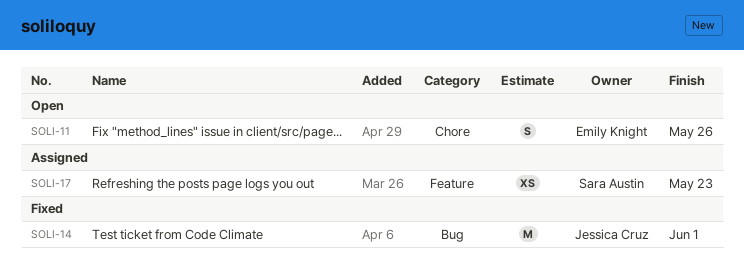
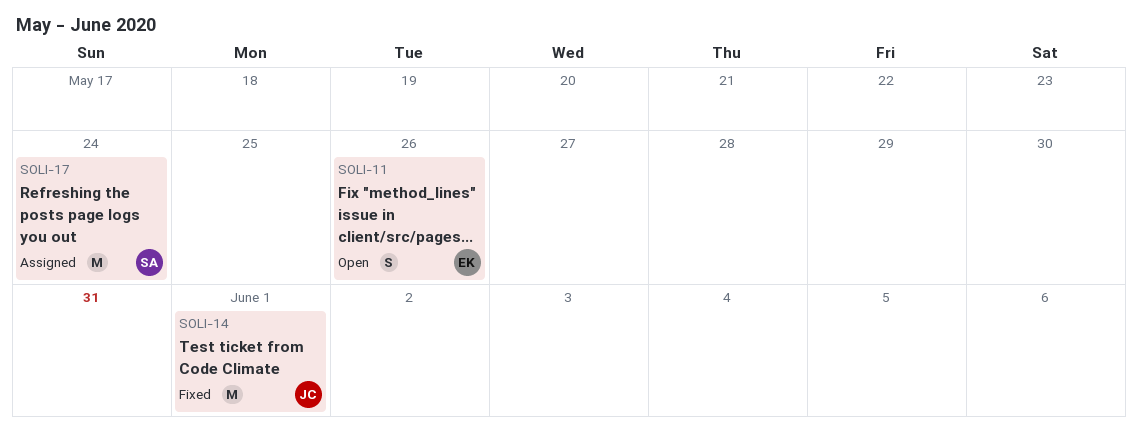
SOLI-17, estimate: XS -> M
SOLI-17, due: May 23 -> May 24

